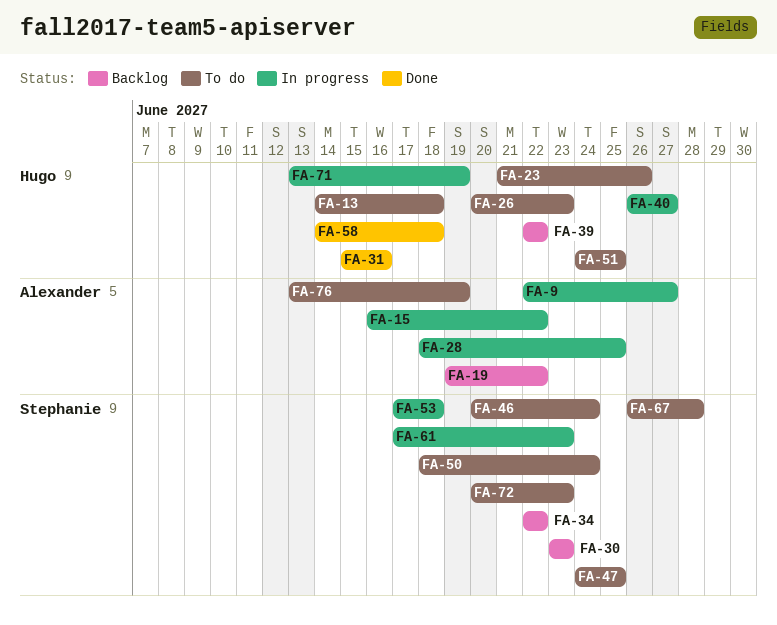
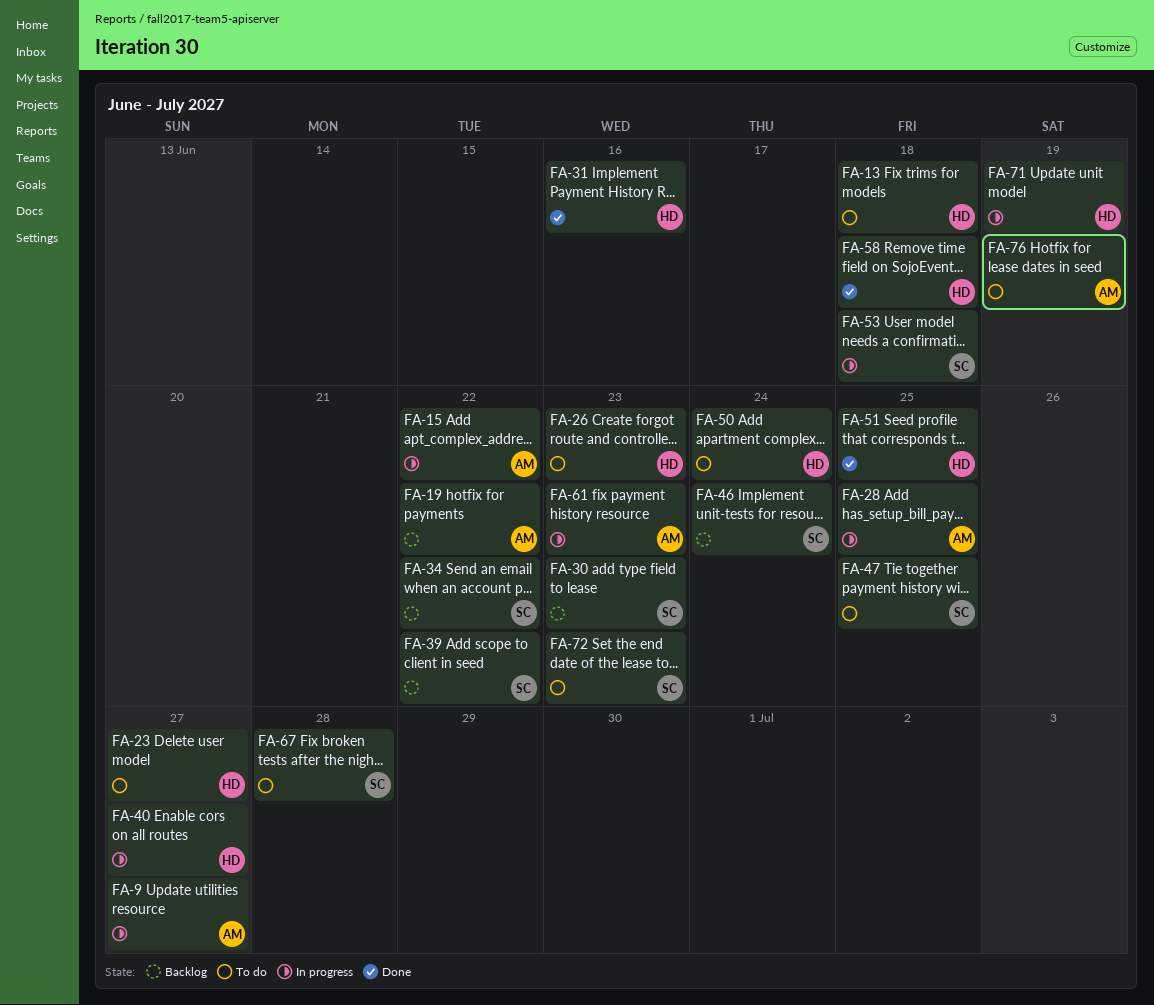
FA-23, due: Jun 26 -> Jun 27
FA-39, owner: Hugo -> Stephanie
FA-46, status: To do -> Backlog
FA-50, owner: Stephanie -> Hugo
FA-51, status: To do -> Done
FA-61, owner: Stephanie -> Alexander

